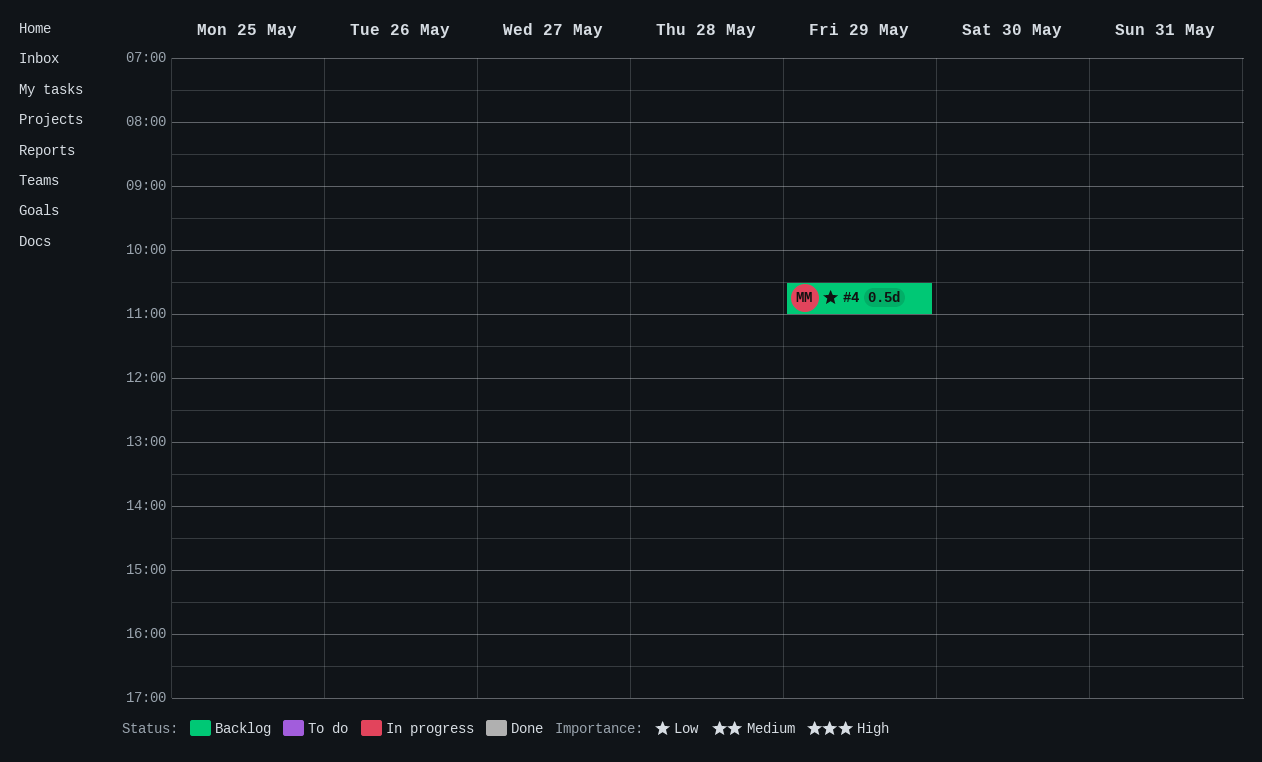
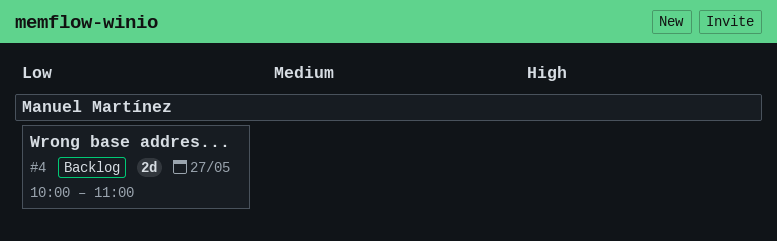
#4, estimate: 0.5d -> 2d
#4, day: May 29 -> May 27
#4, begins: 10:30 -> 10:00

